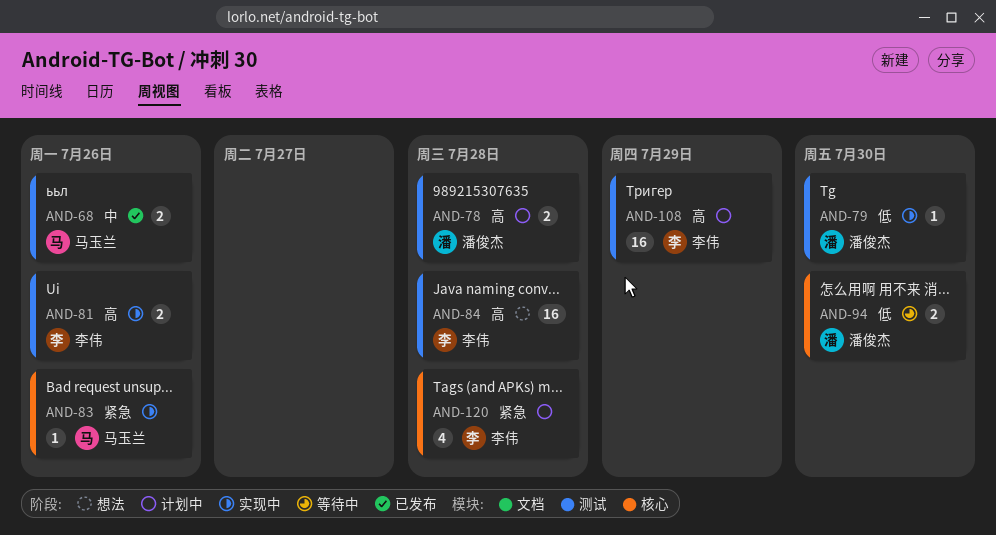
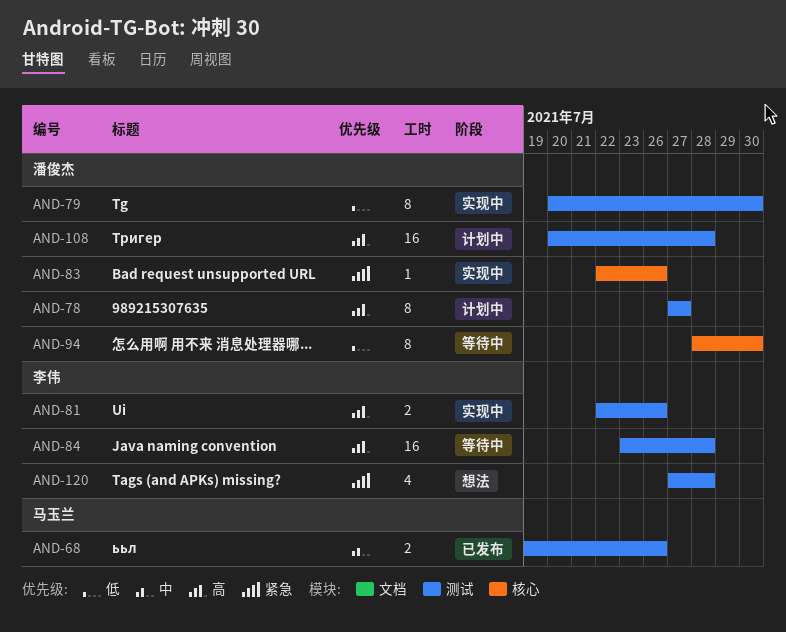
AND-78, estimate: 2 -> 8
AND-78, due: Jul 28 -> Jul 27
AND-79, estimate: 1 -> 8
AND-83, owner: 马玉兰 -> 潘俊杰
AND-84, status: 想法 -> 等待中
AND-94, estimate: 2 -> 8
AND-108, owner: 李伟 -> 潘俊杰
AND-108, due: Jul 29 -> Jul 28
AND-120, status: 计划中 -> 想法
AND-120, label: 核心 -> 测试

